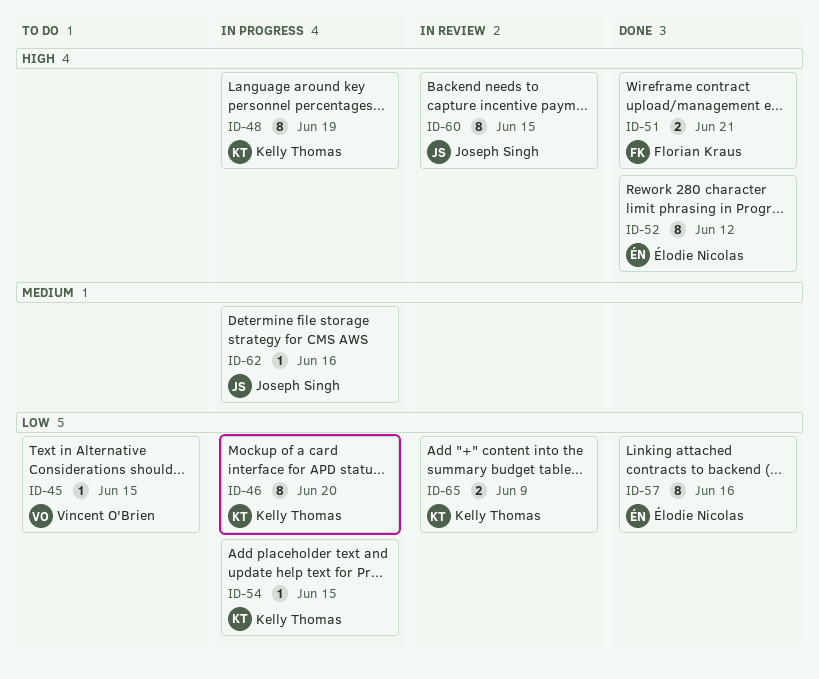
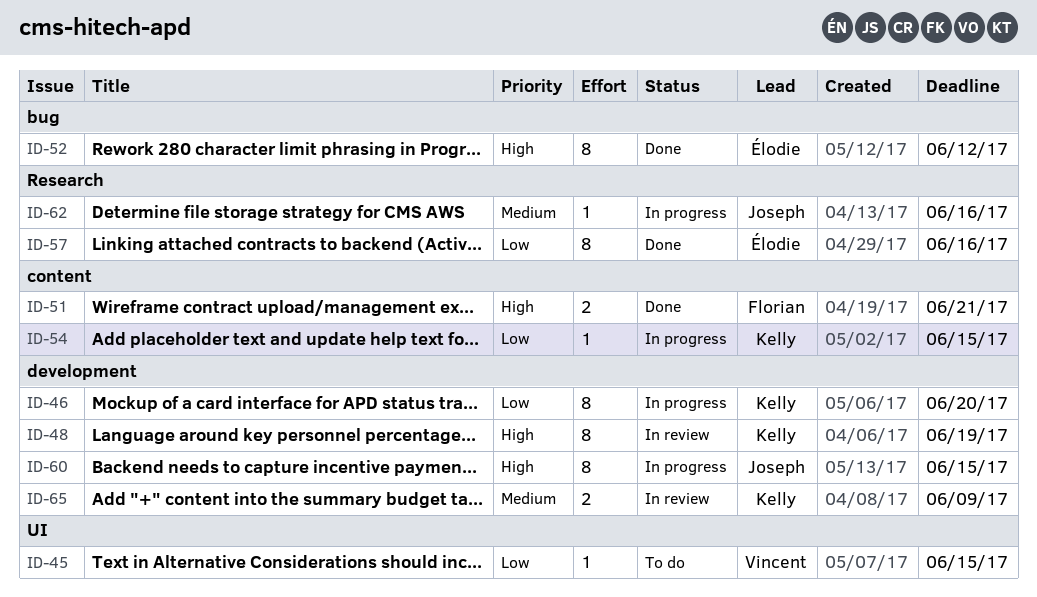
ID-48, status: In progress -> In review
ID-60, status: In review -> In progress
ID-65, priority: Low -> Medium

